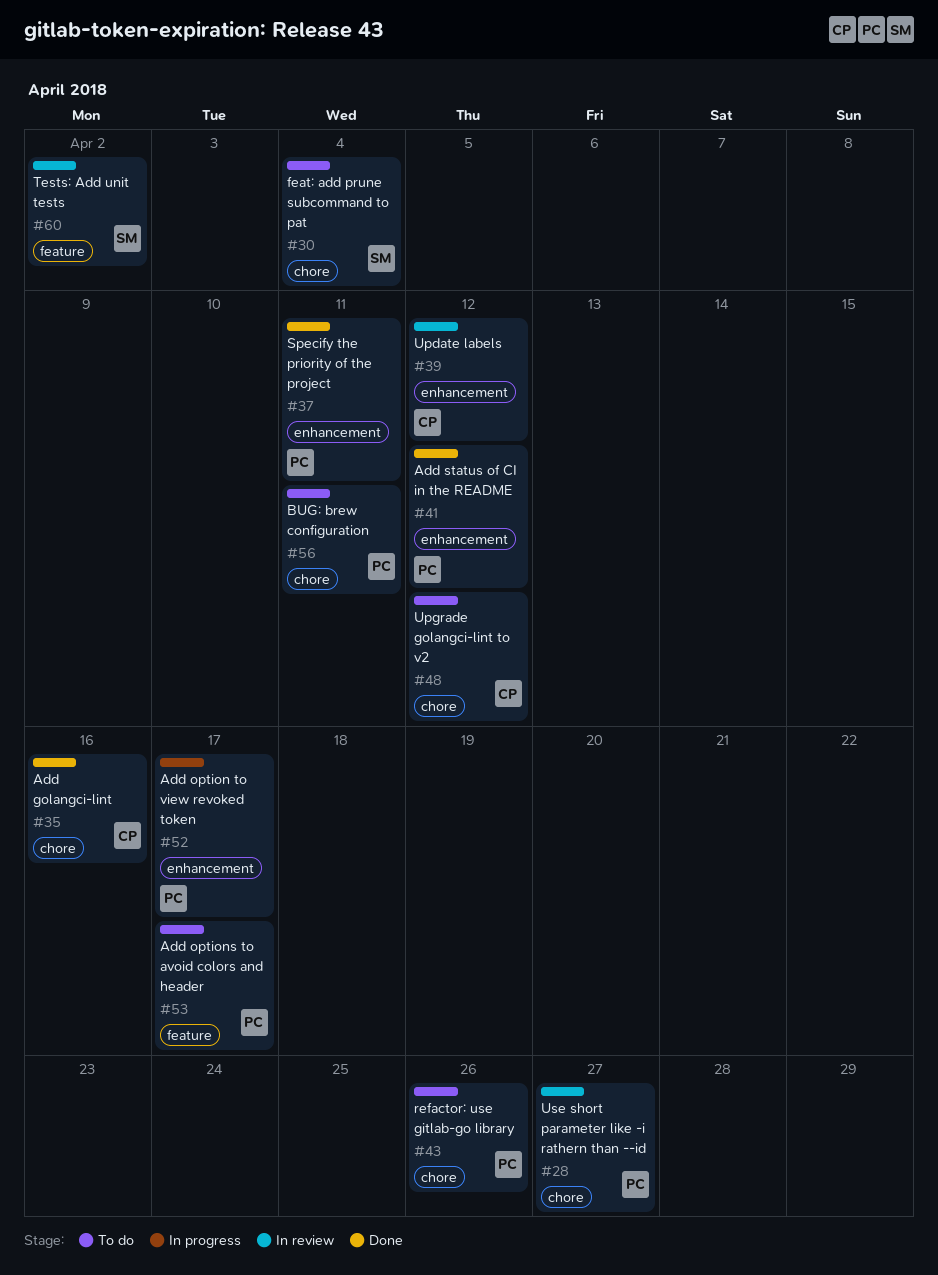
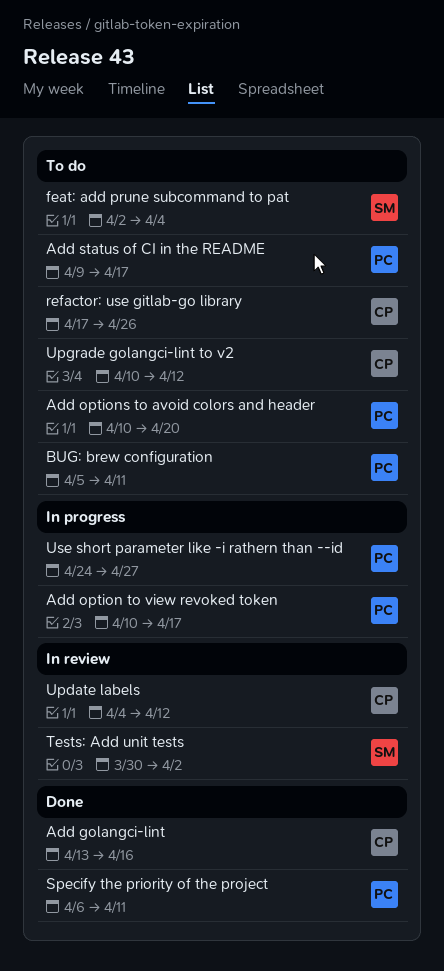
Add options to avoid colors and header, due: Apr 17 -> Apr 20
Add status of CI in the README, status: Done -> To do
Add status of CI in the README, due: Apr 12 -> Apr 17
refactor: use gitlab-go library, owner: PC -> CP
Use short parameter like -i rathern than --id, status: In review -> In progress

